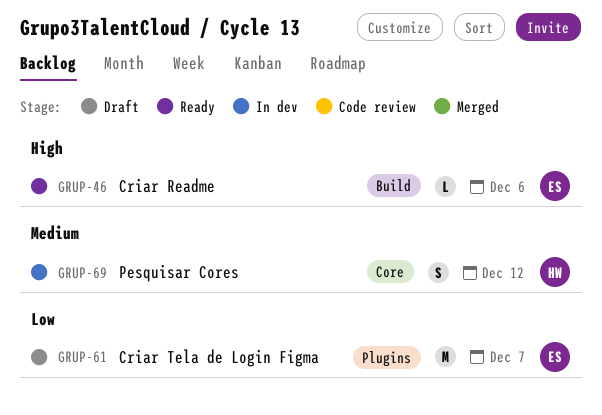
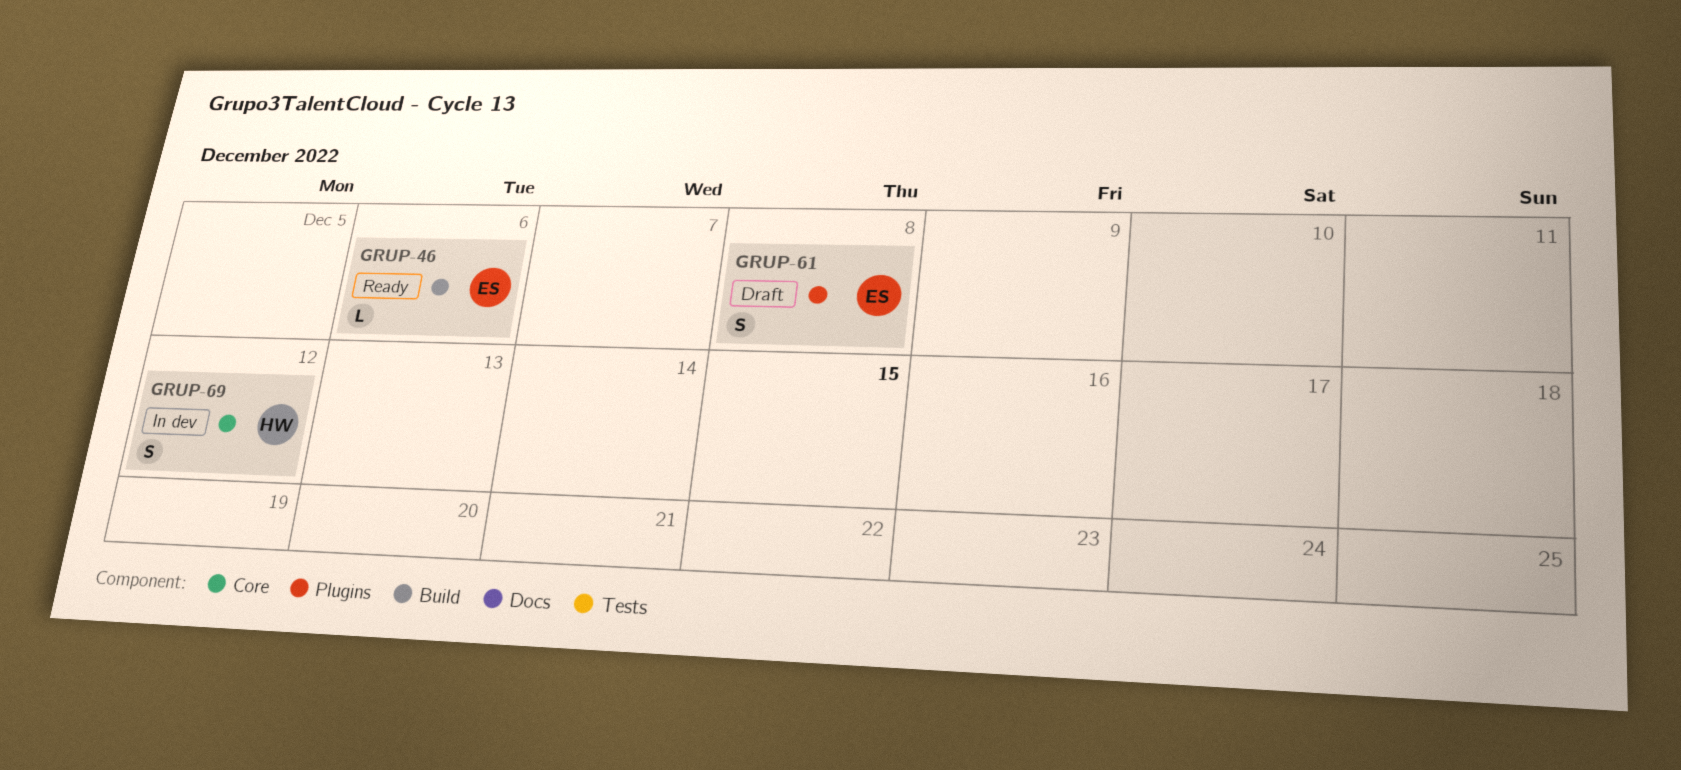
GRUP-61, estimate: M -> S
GRUP-61, due: Dec 7 -> Dec 8

